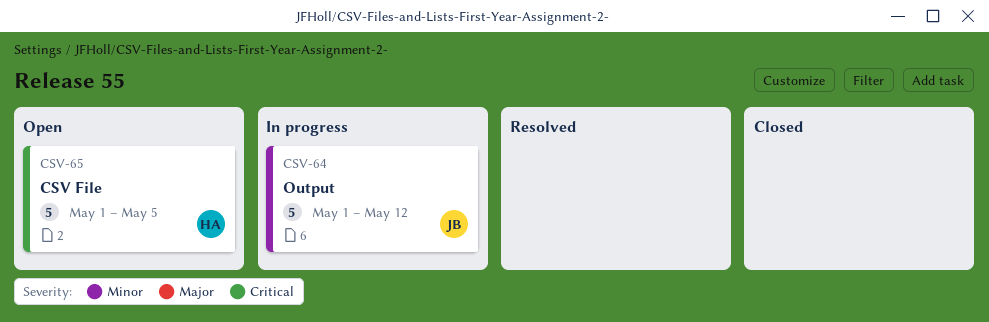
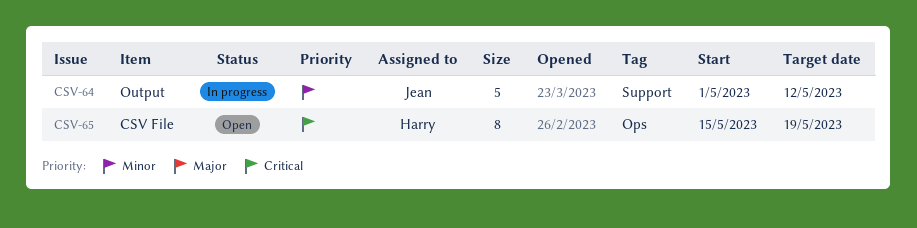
CSV-65, estimate: 5 -> 8
CSV-65, start: May 1 -> May 15
CSV-65, due: May 5 -> May 19

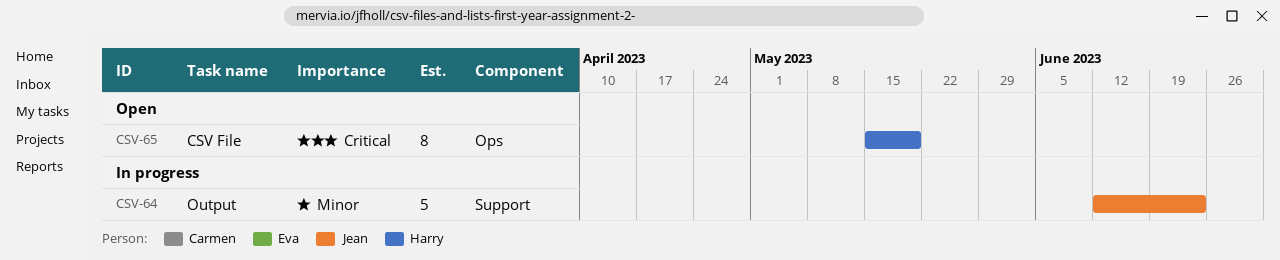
CSV-64, start: May 1 -> Jun 12
CSV-64, due: May 12 -> Jun 23

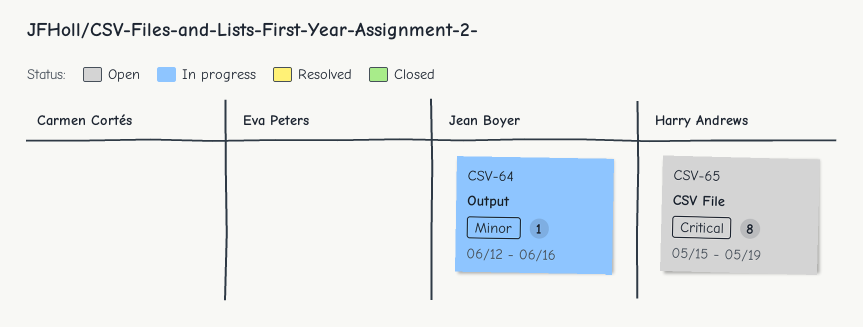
CSV-64, estimate: 5 -> 1
CSV-64, due: Jun 23 -> Jun 16

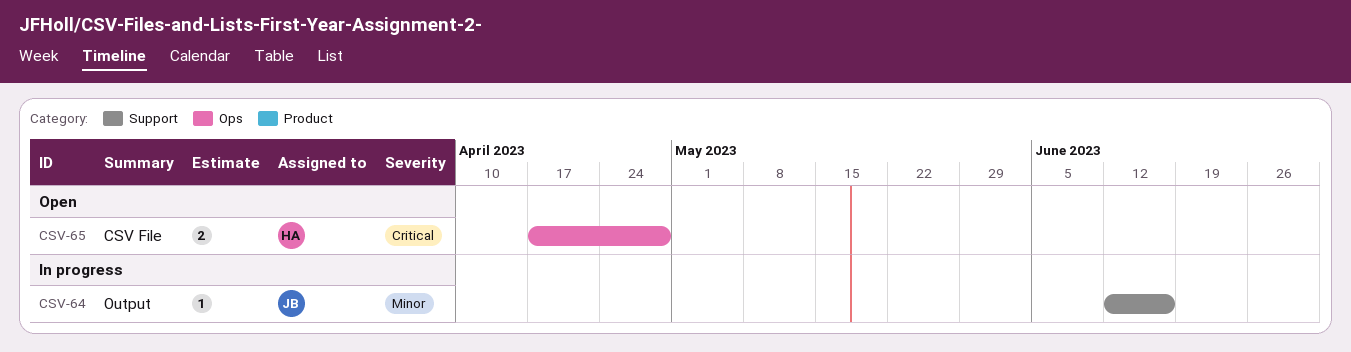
CSV-65, estimate: 8 -> 2
CSV-65, start: May 15 -> Apr 17
CSV-65, due: May 19 -> Apr 28

